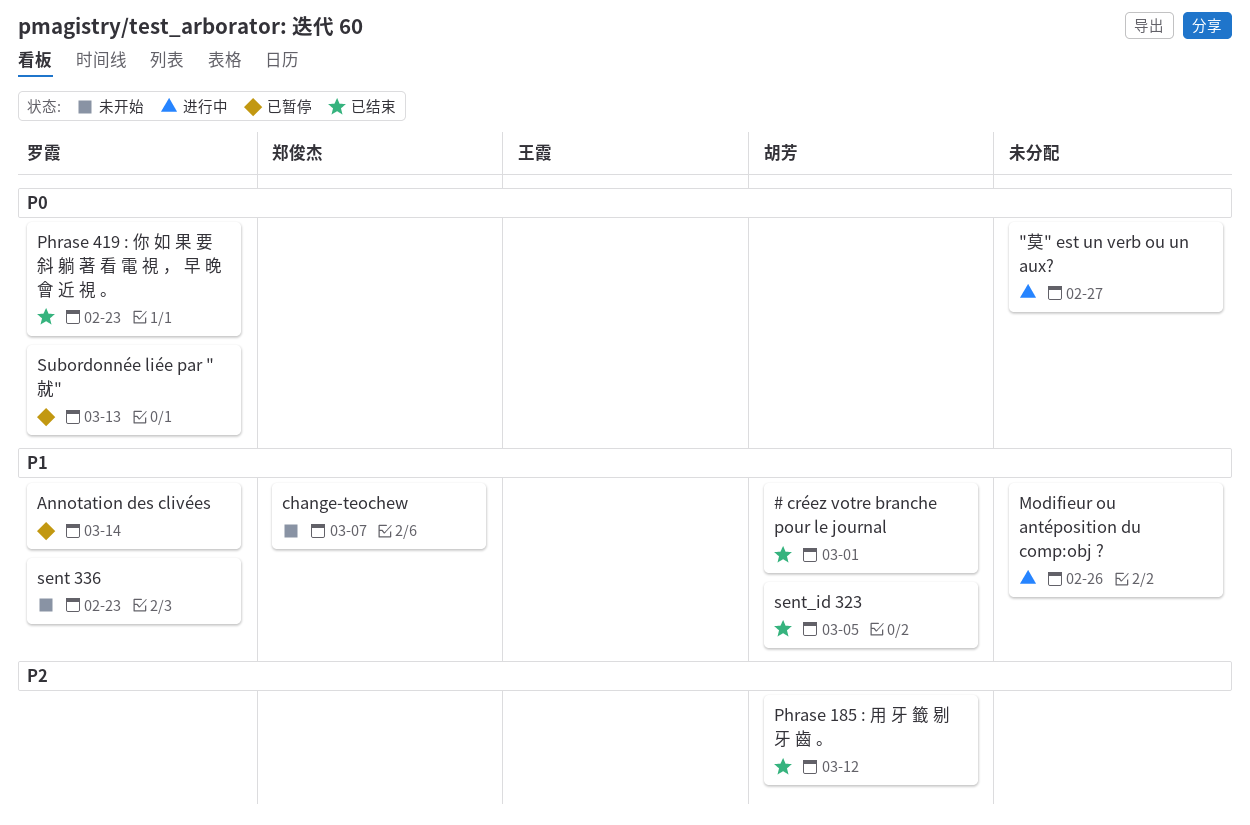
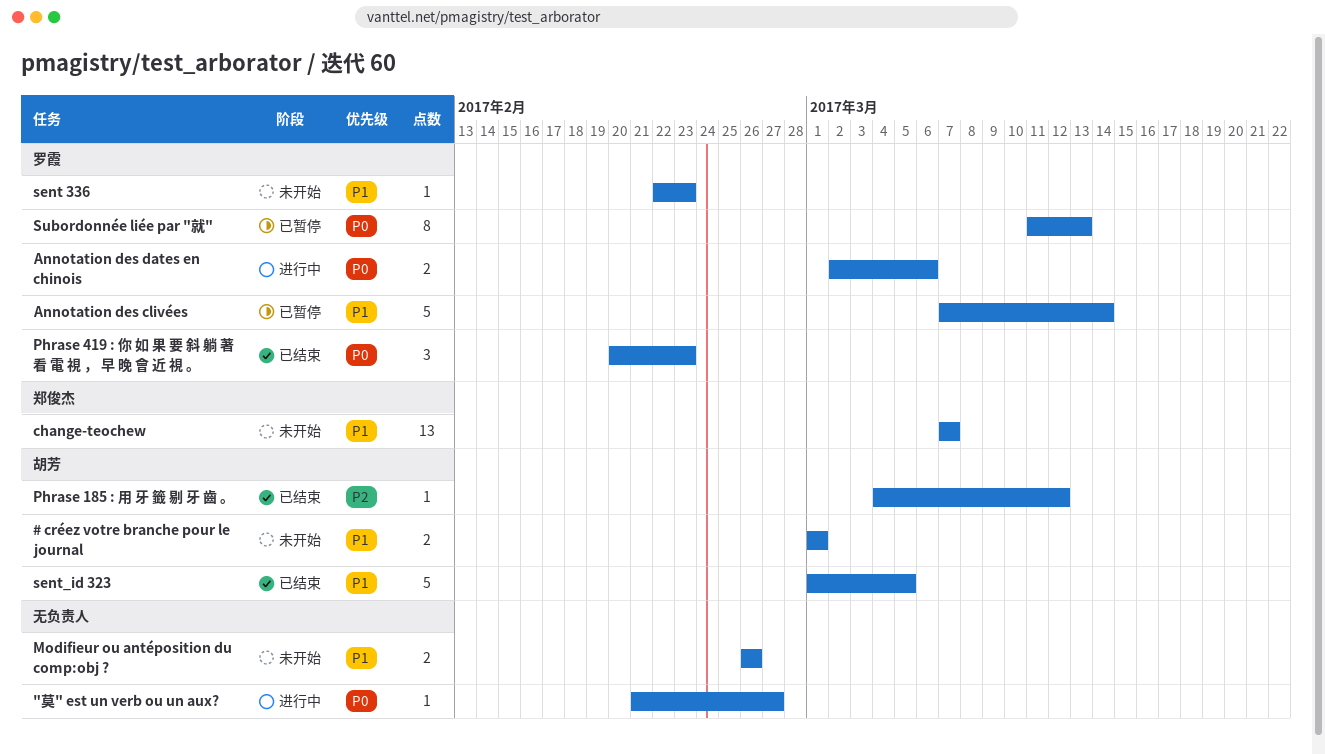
# créez votre branche pour le journal, status: 已结束 -> 未开始
Annotation des dates en chinois: none -> present
Modifieur ou antéposition du comp:obj ?, status: 进行中 -> 未开始

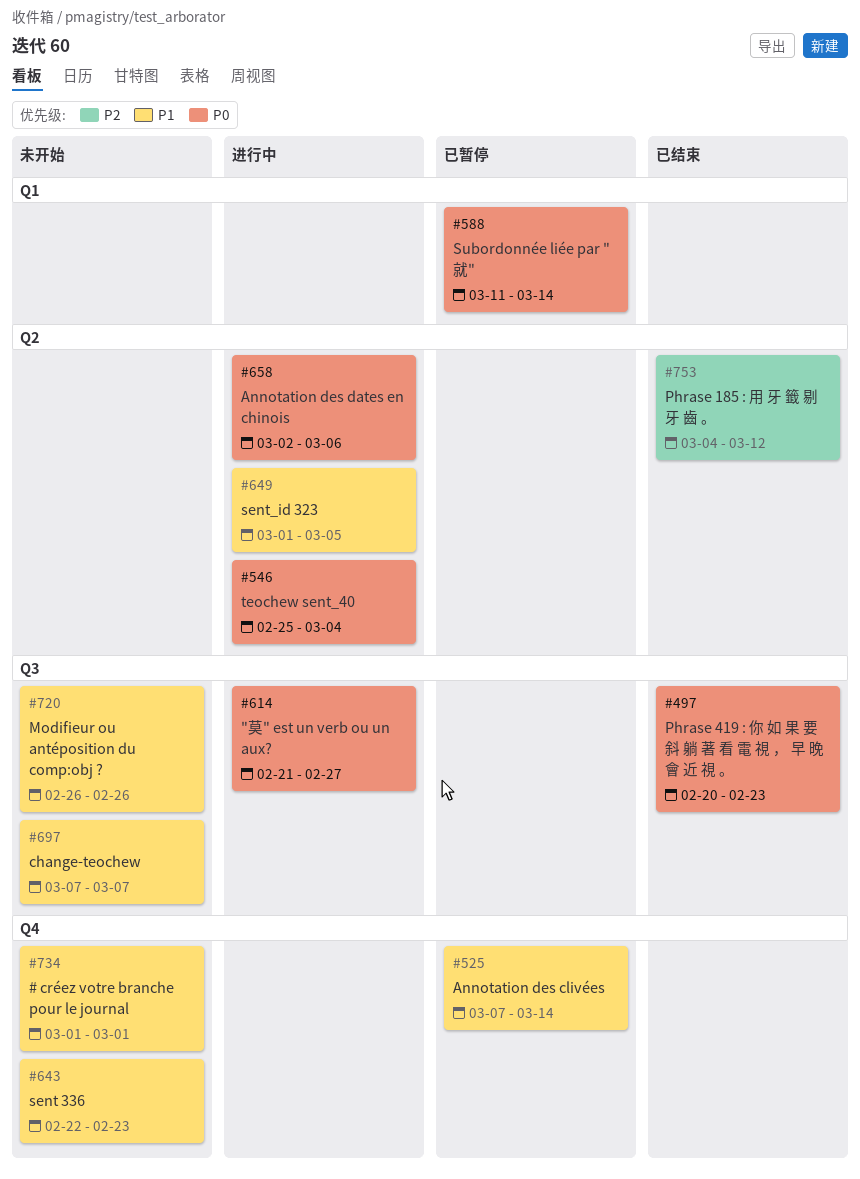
sent_id 323, status: 已结束 -> 进行中
Subordonnée liée par "就", due: Mar 13 -> Mar 14
teochew sent_40: none -> present

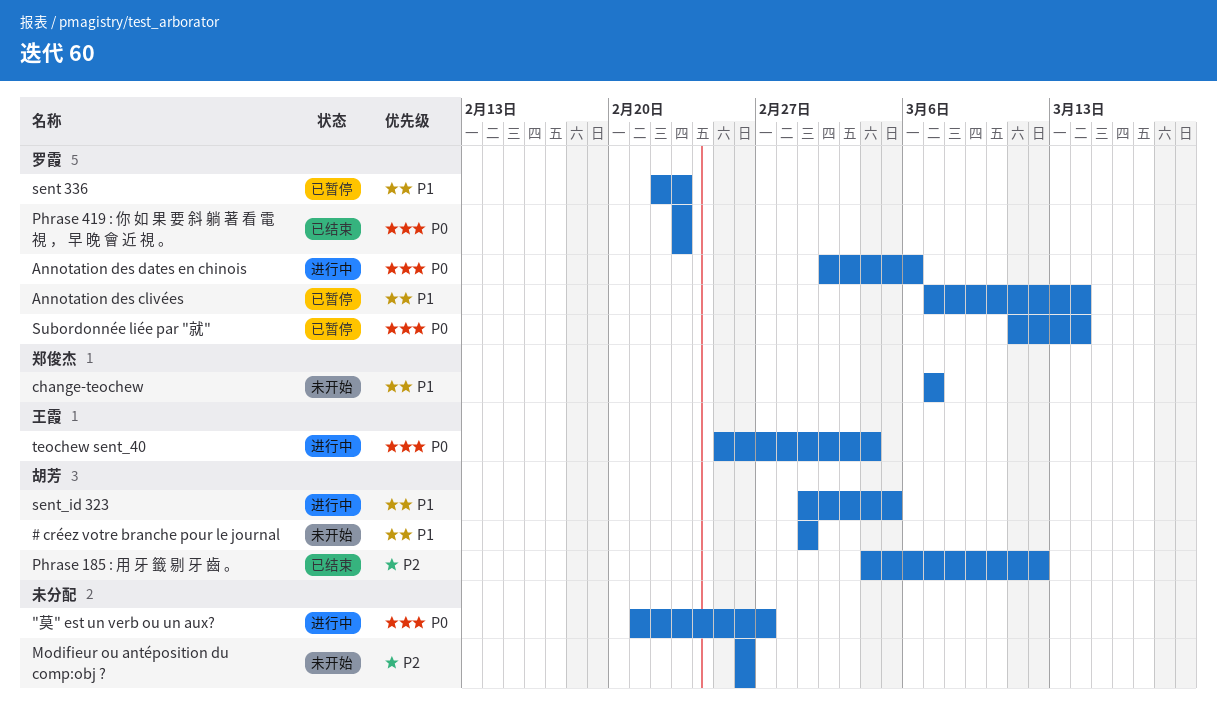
Modifieur ou antéposition du comp:obj ?, priority: P1 -> P2
Phrase 419 : 你 如 果 要 斜 躺 著 看 電 視 ， 早 晚 會 近 視 。, start: Feb 20 -> Feb 23
sent 336, status: 未开始 -> 已暂停

